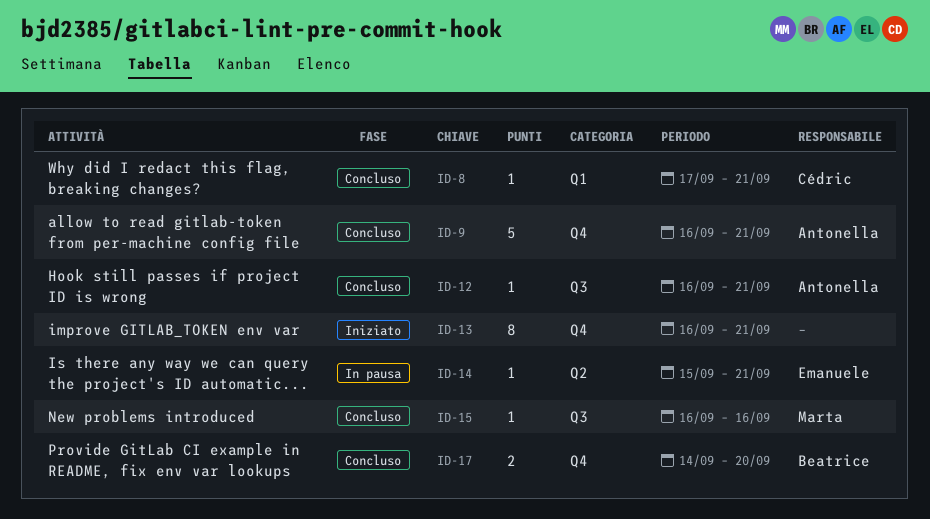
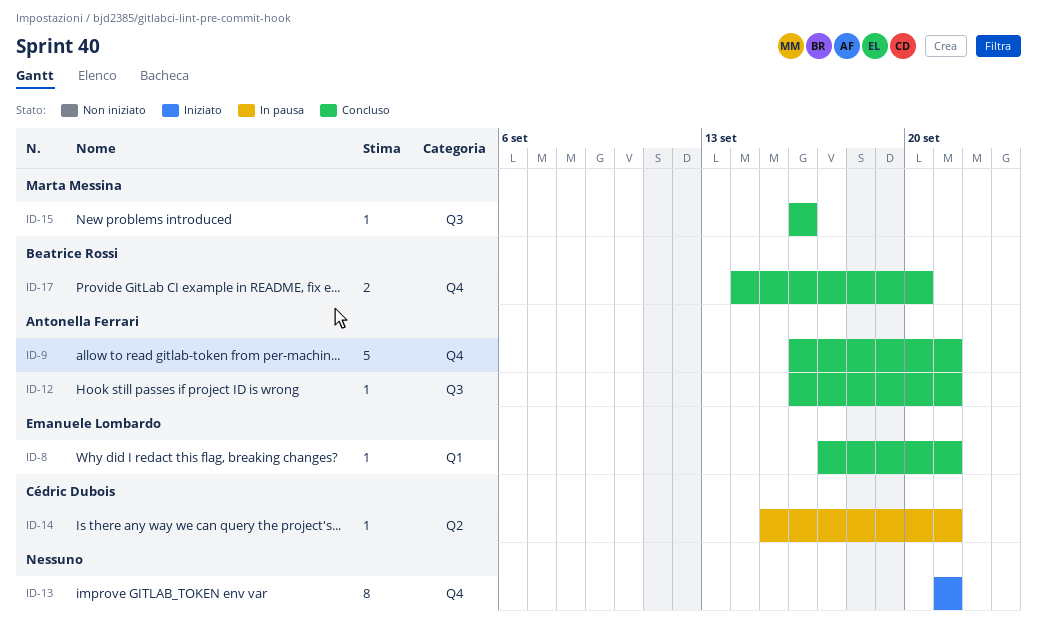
ID-8, owner: Cédric Dubois -> Emanuele Lombardo
ID-13, start: Sep 16 -> Sep 21
ID-14, owner: Emanuele Lombardo -> Cédric Dubois

